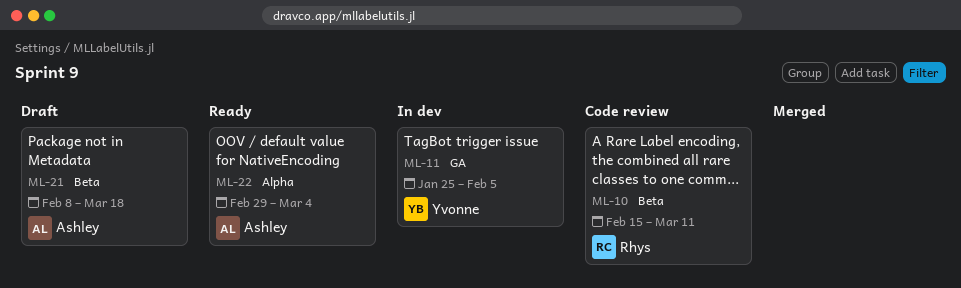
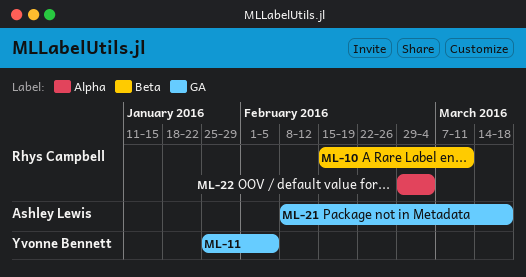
ML-21, label: Beta -> GA
ML-22, owner: Ashley Lewis -> Rhys Campbell

